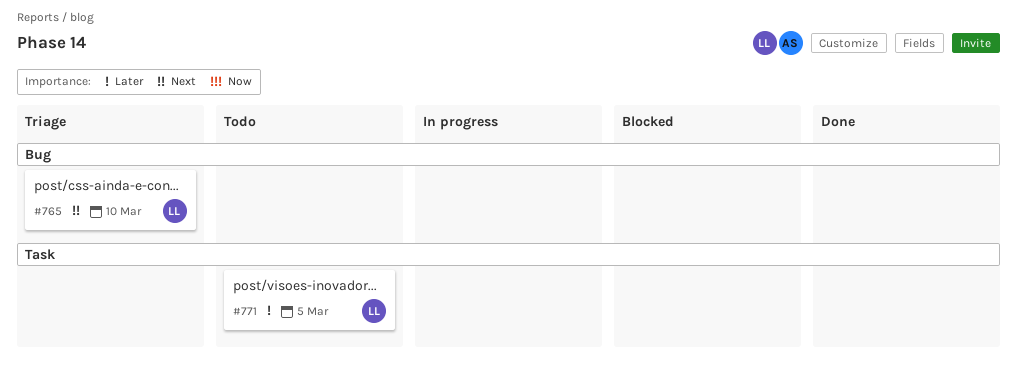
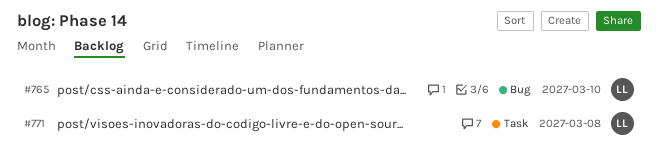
#771, due: Mar 5 -> Mar 8

